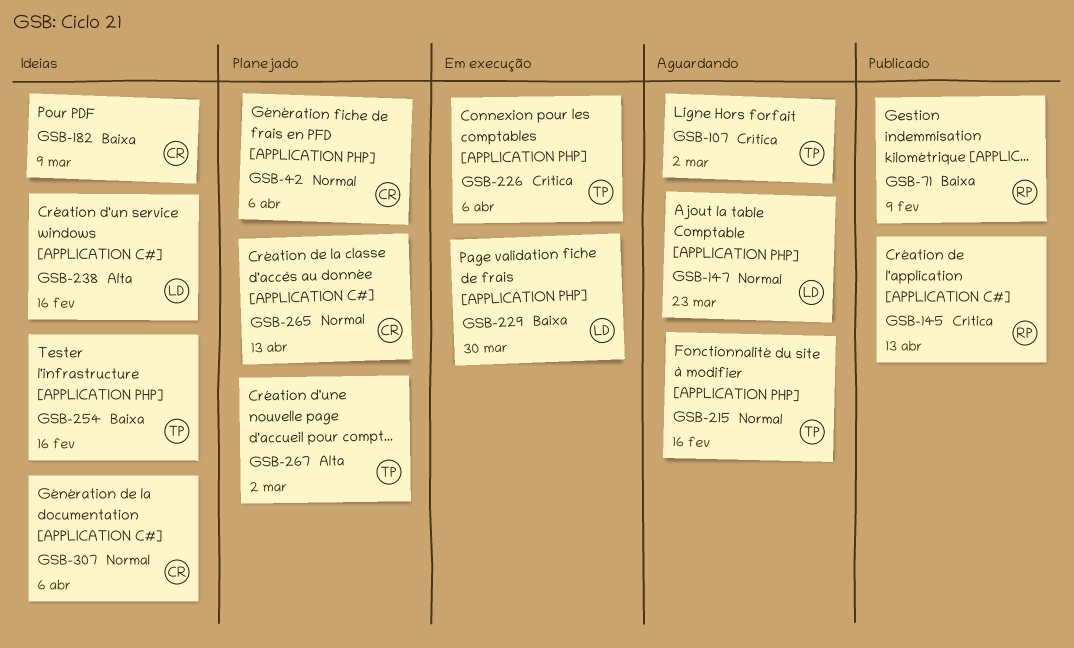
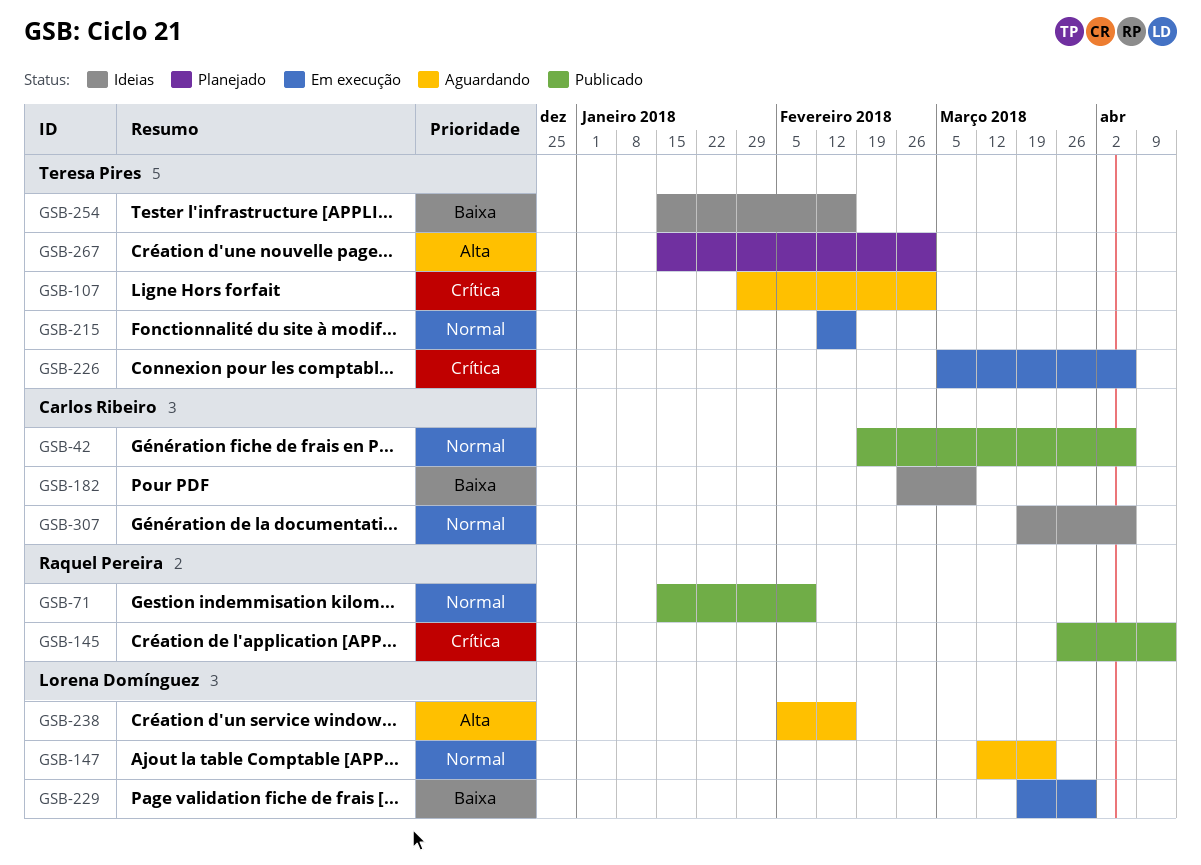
GSB-42, status: Planejado -> Publicado
GSB-71, priority: Baixa -> Normal
GSB-215, status: Aguardando -> Em execução
GSB-238, status: Ideias -> Aguardando
GSB-265: present -> none

